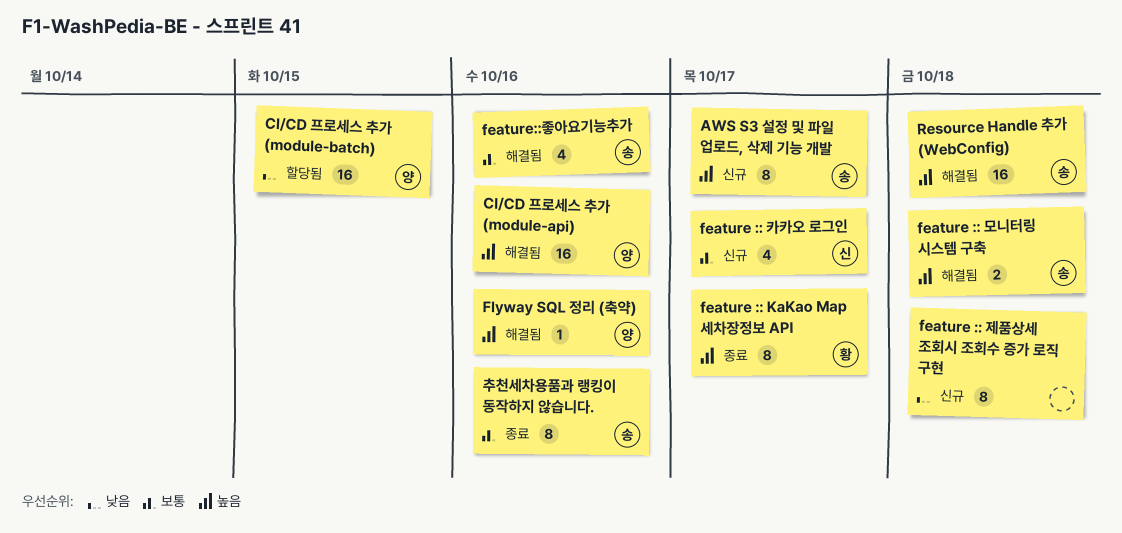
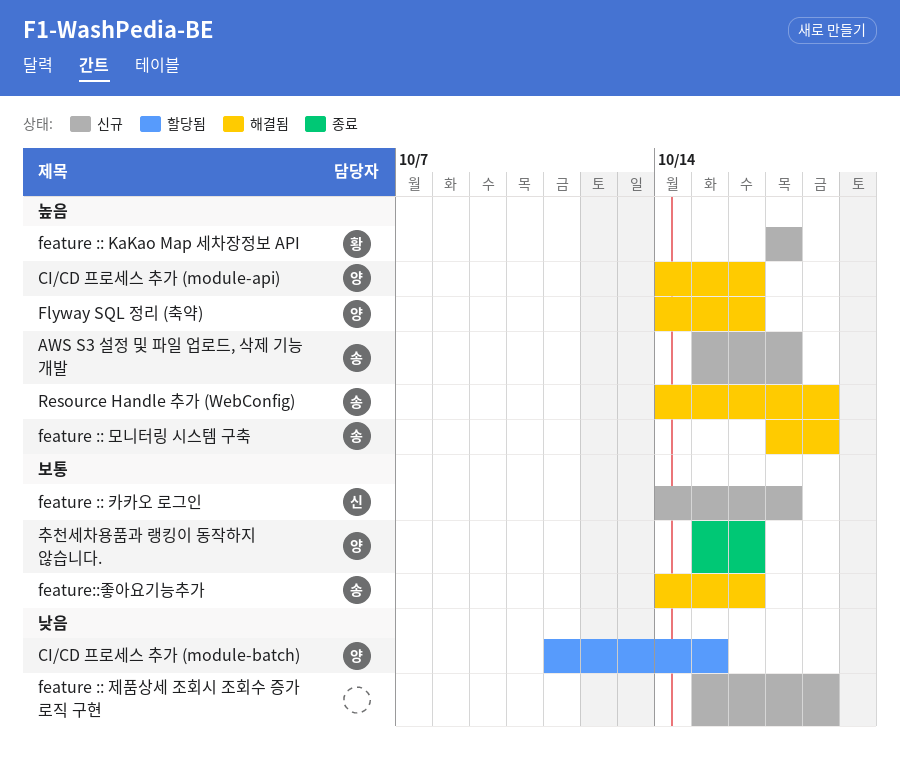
feature :: KaKao Map 세차장정보 API, status: 종료 -> 신규
추천세차용품과 랭킹이 동작하지 않습니다., owner: 송 -> 양

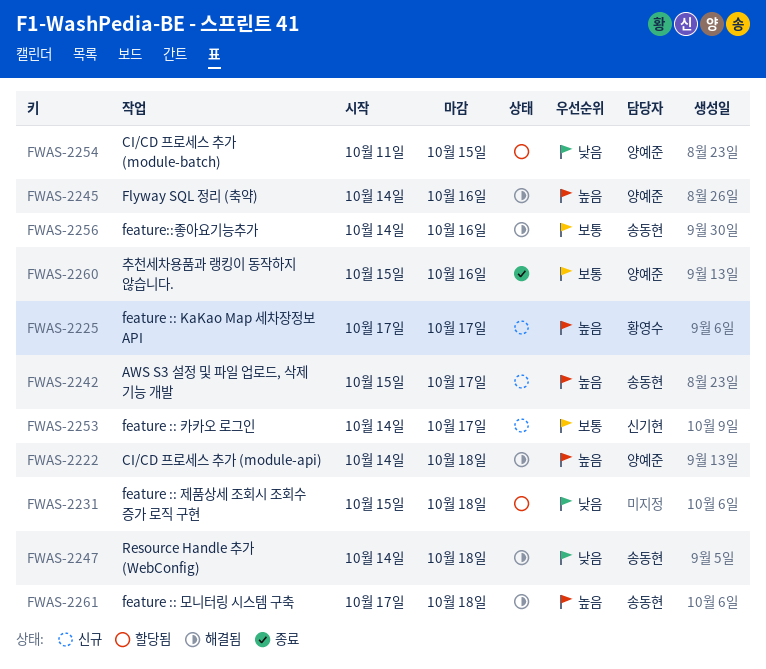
CI/CD 프로세스 추가 (module-api), due: Oct 16 -> Oct 18
feature :: 제품상세 조회시 조회수 증가 로직 구현, status: 신규 -> 할당됨
Resource Handle 추가 (WebConfig), priority: 높음 -> 낮음

